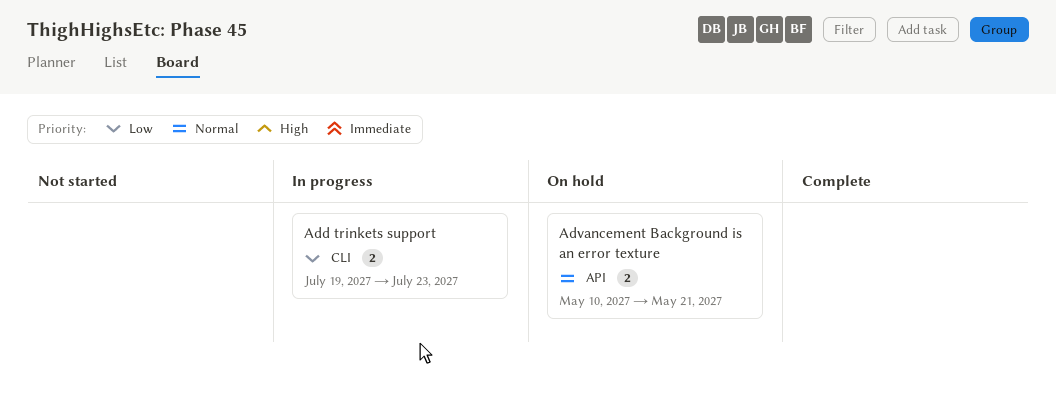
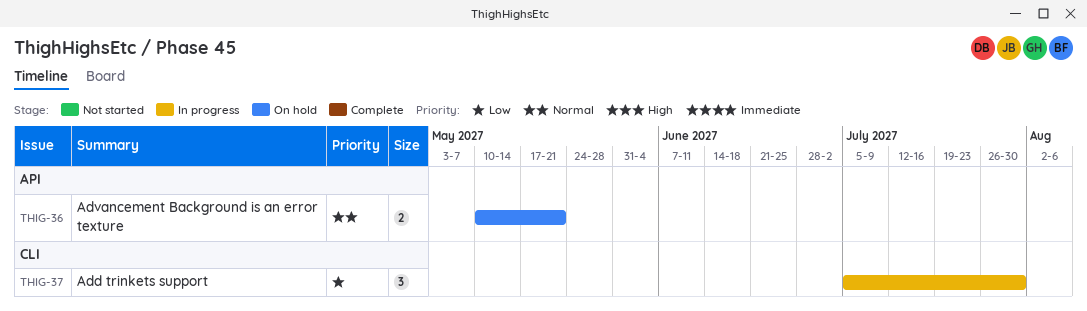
Add trinkets support, estimate: 2 -> 3
Add trinkets support, start: Jul 19 -> Jul 5
Add trinkets support, due: Jul 23 -> Jul 30

